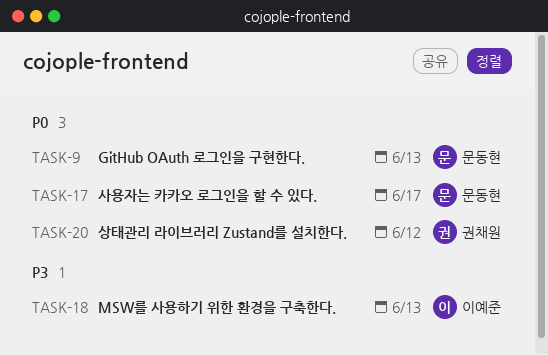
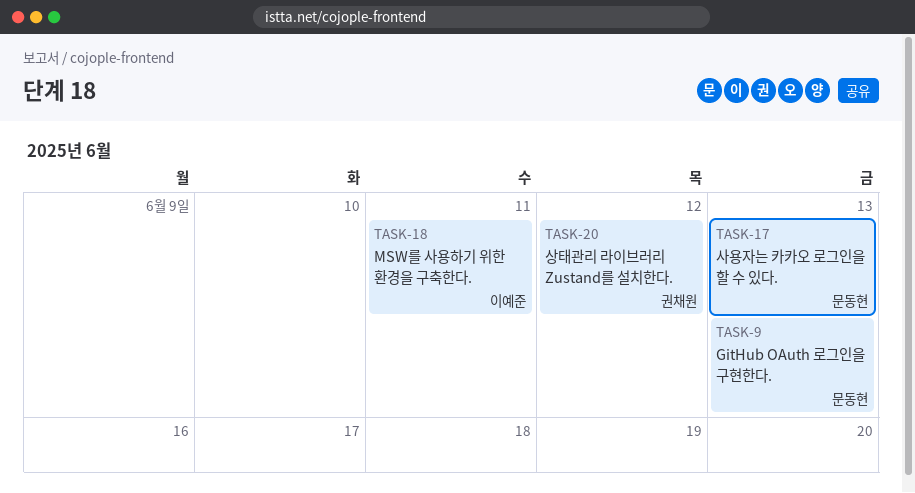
TASK-17, due: Jun 17 -> Jun 13
TASK-18, due: Jun 13 -> Jun 11

